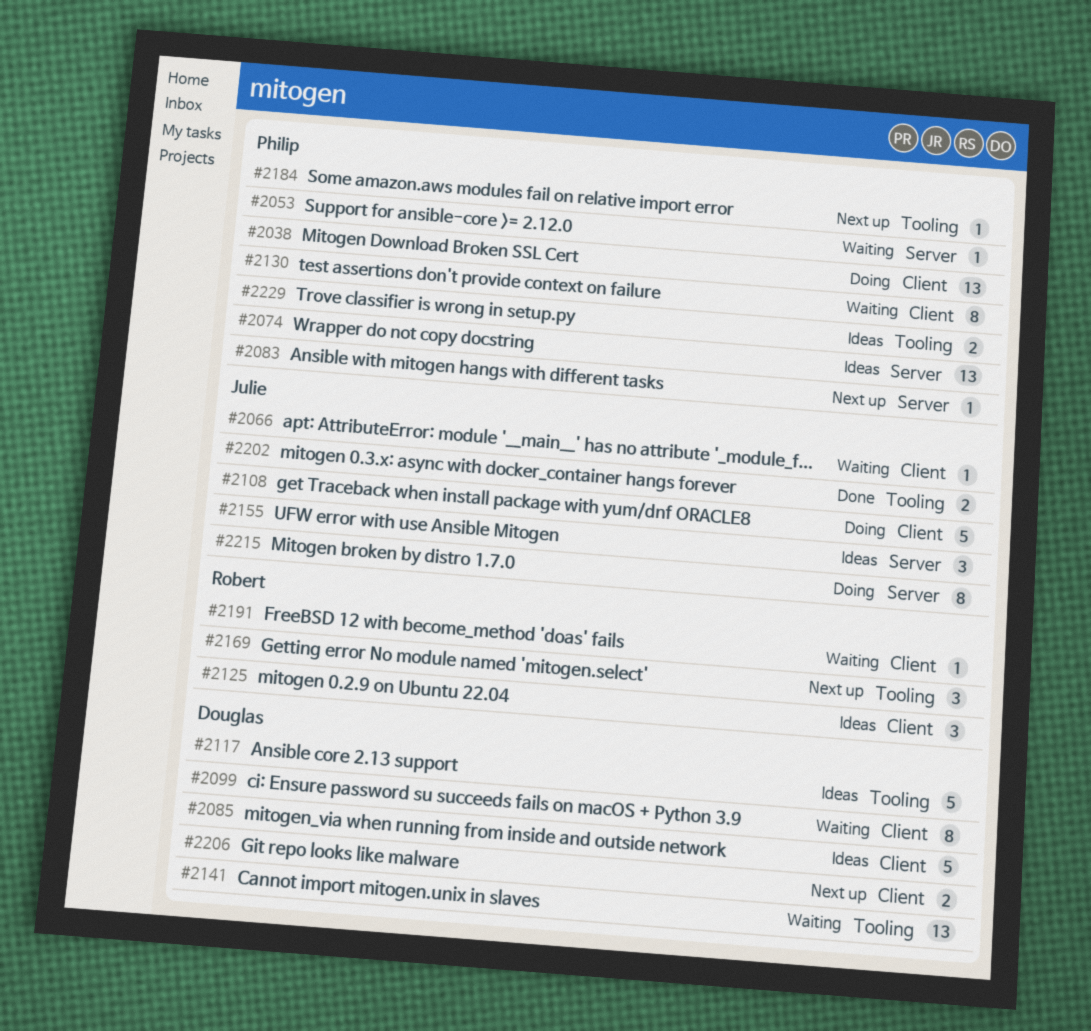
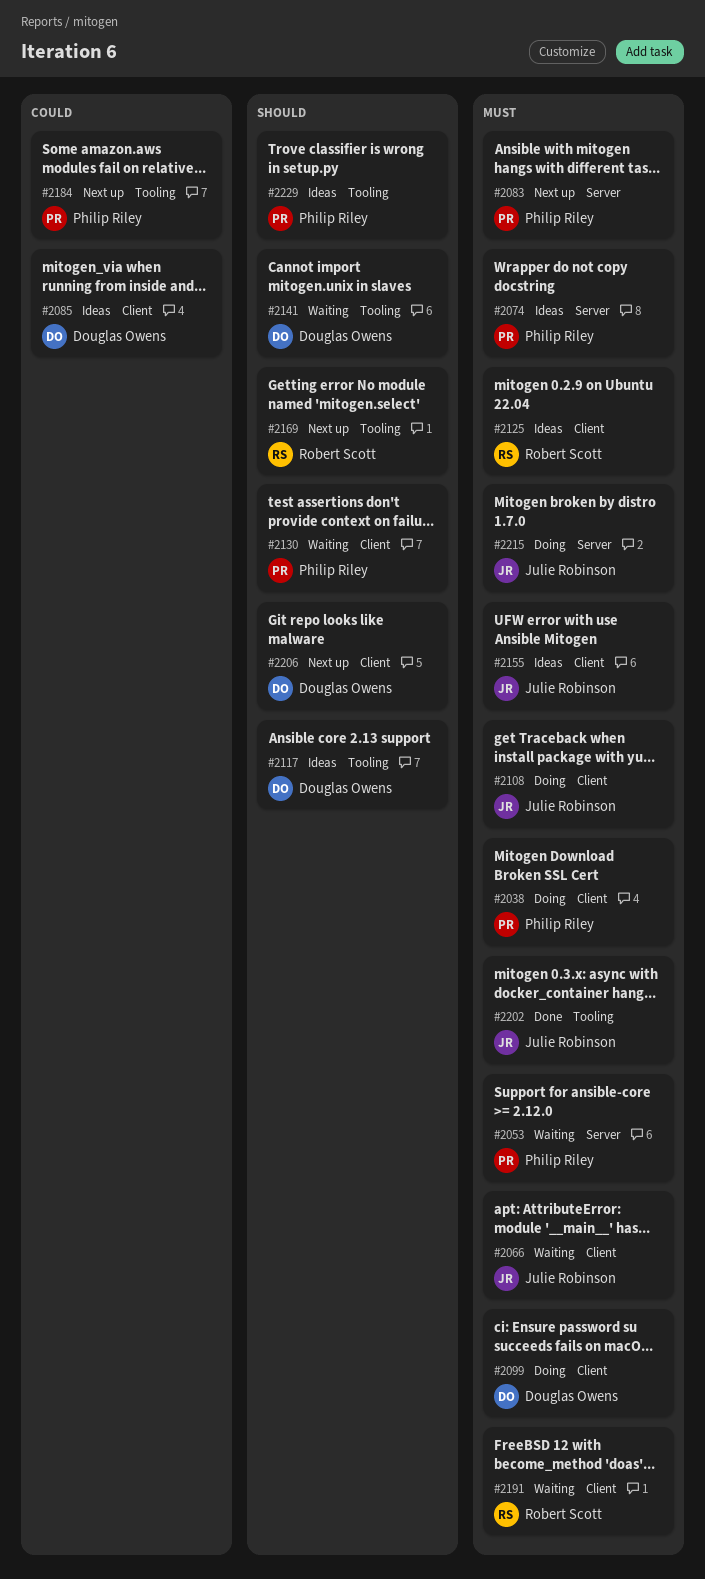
#2099, status: Waiting -> Doing
#2155, label: Server -> Client

